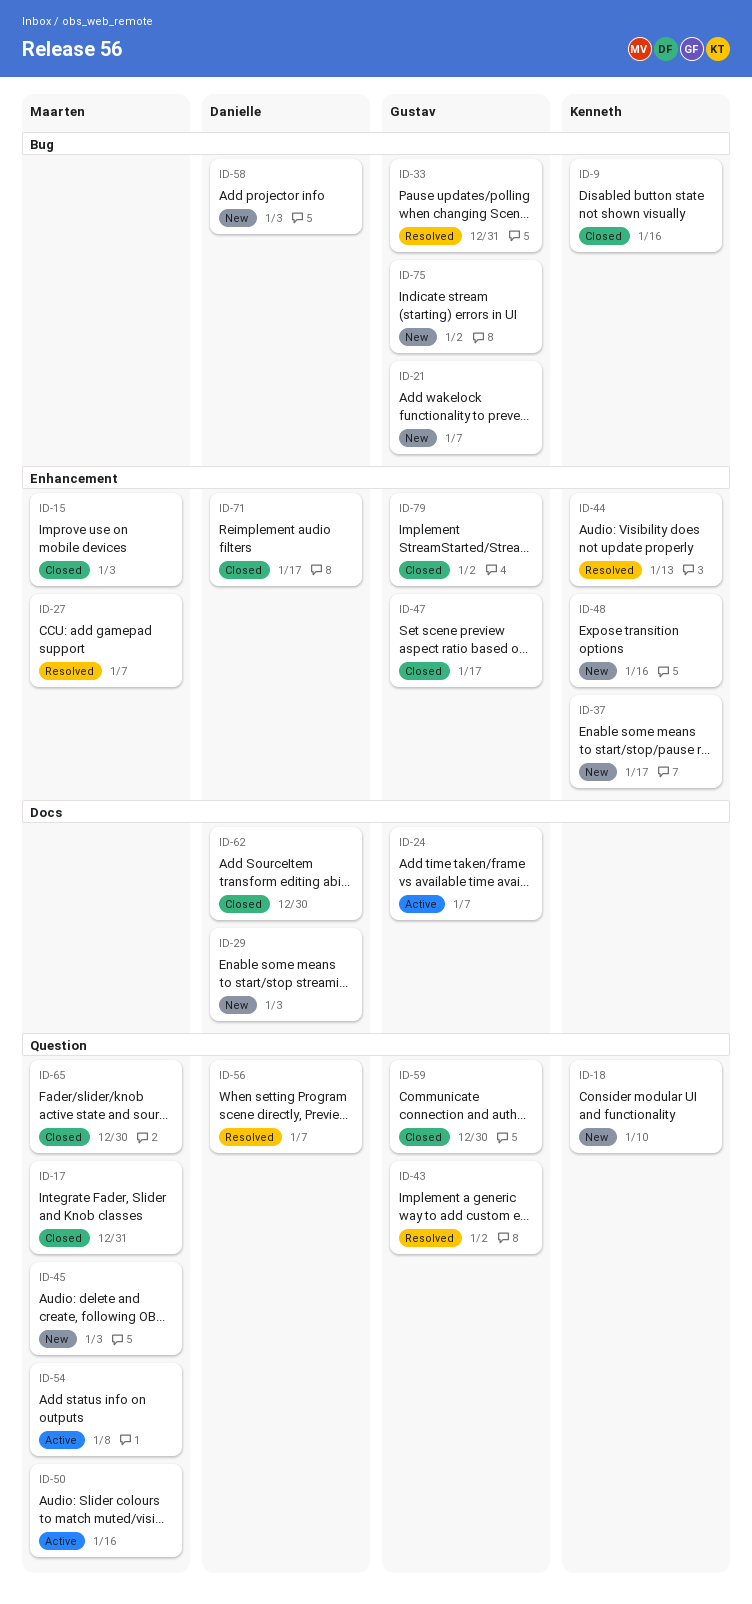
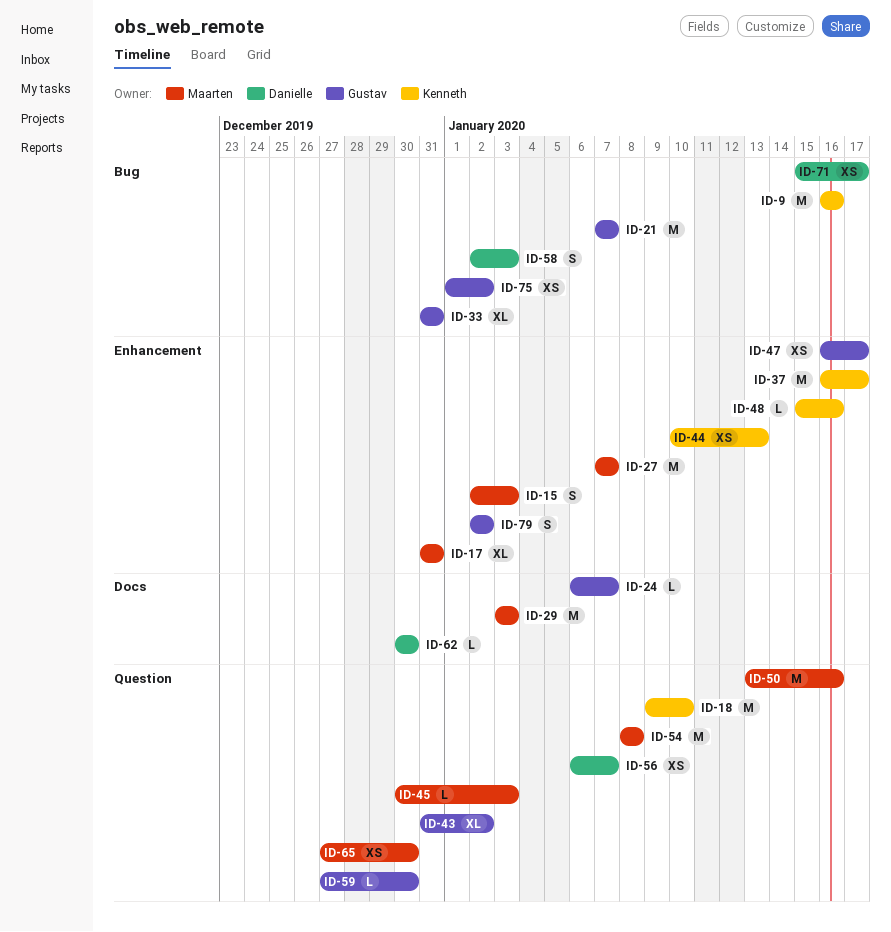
ID-17, label: Question -> Enhancement
ID-29, owner: Danielle -> Maarten
ID-71, label: Enhancement -> Bug

